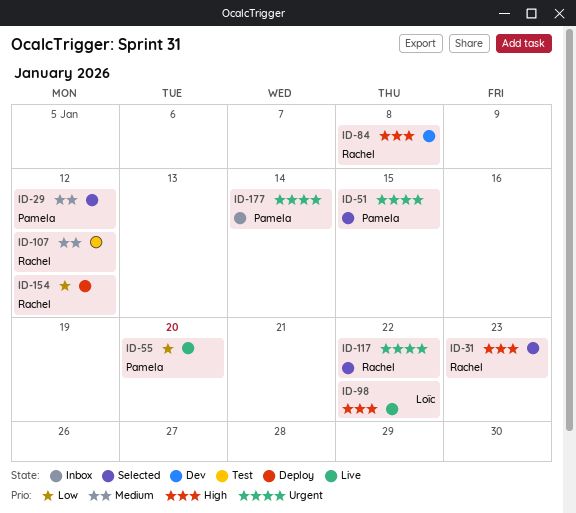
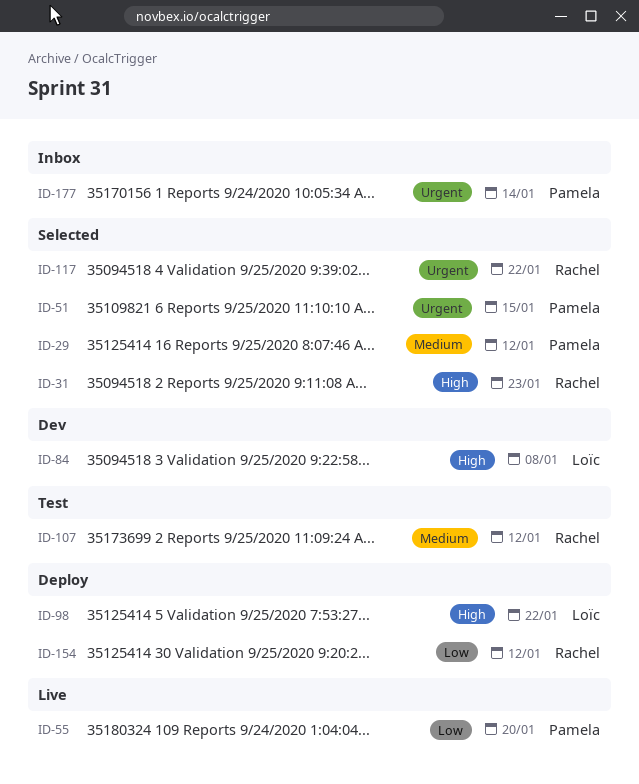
ID-84, owner: Rachel -> Loïc
ID-98, status: Live -> Deploy

